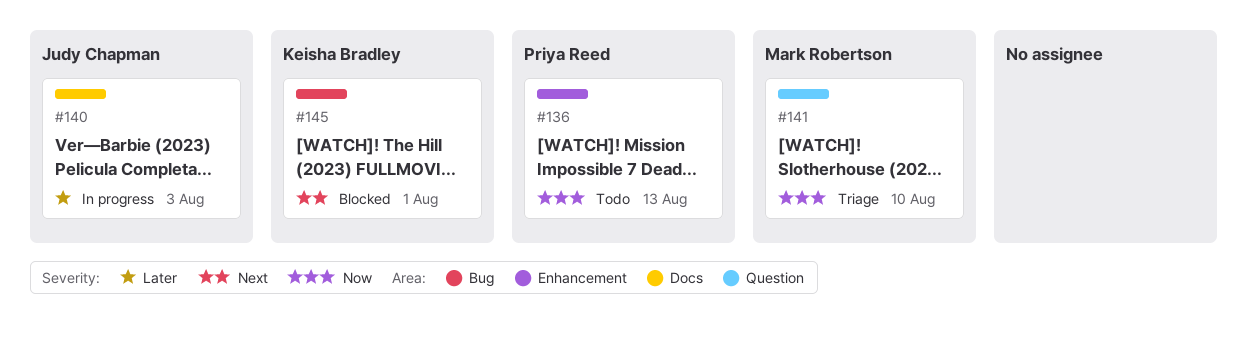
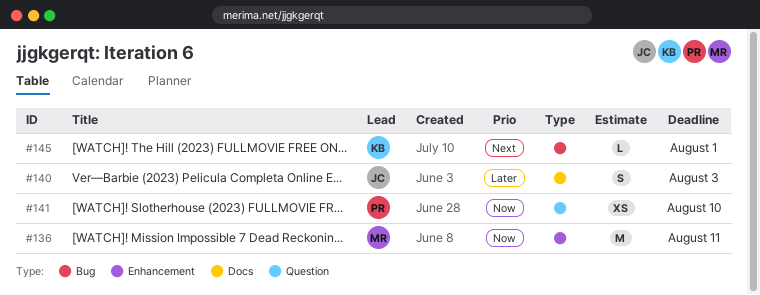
#136, owner: Priya Reed -> Mark Robertson
#136, due: Aug 13 -> Aug 11
#141, owner: Mark Robertson -> Priya Reed

